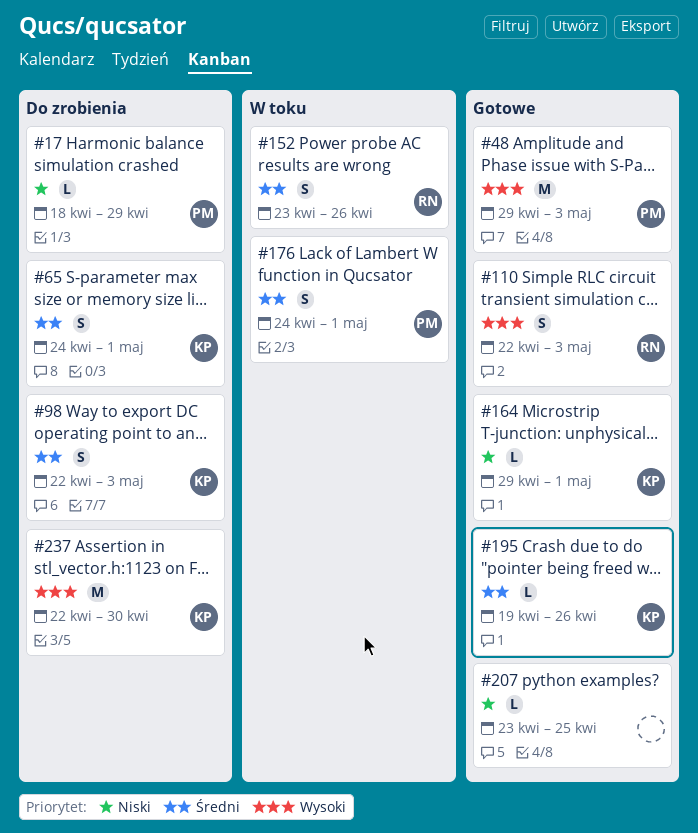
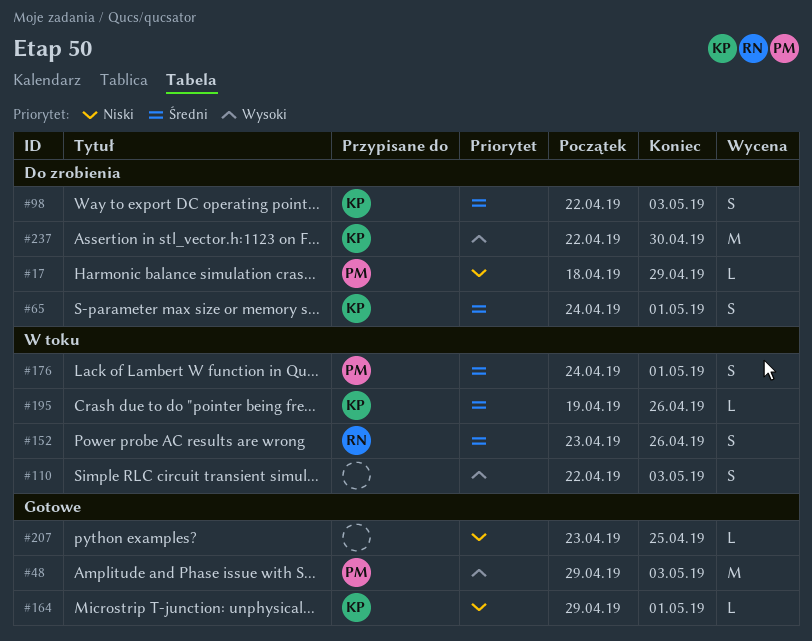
#110, status: Gotowe -> W toku
#110, owner: RN -> none
#195, status: Gotowe -> W toku

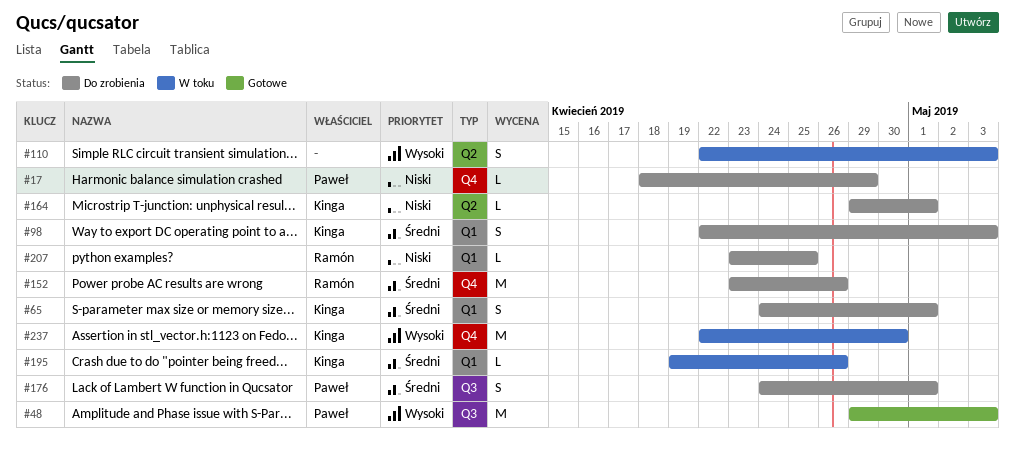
#152, status: W toku -> Do zrobienia
#152, estimate: S -> M
#164, status: Gotowe -> Do zrobienia
#176, status: W toku -> Do zrobienia
#207, status: Gotowe -> Do zrobienia
#207, owner: none -> Ramón
#237, status: Do zrobienia -> W toku

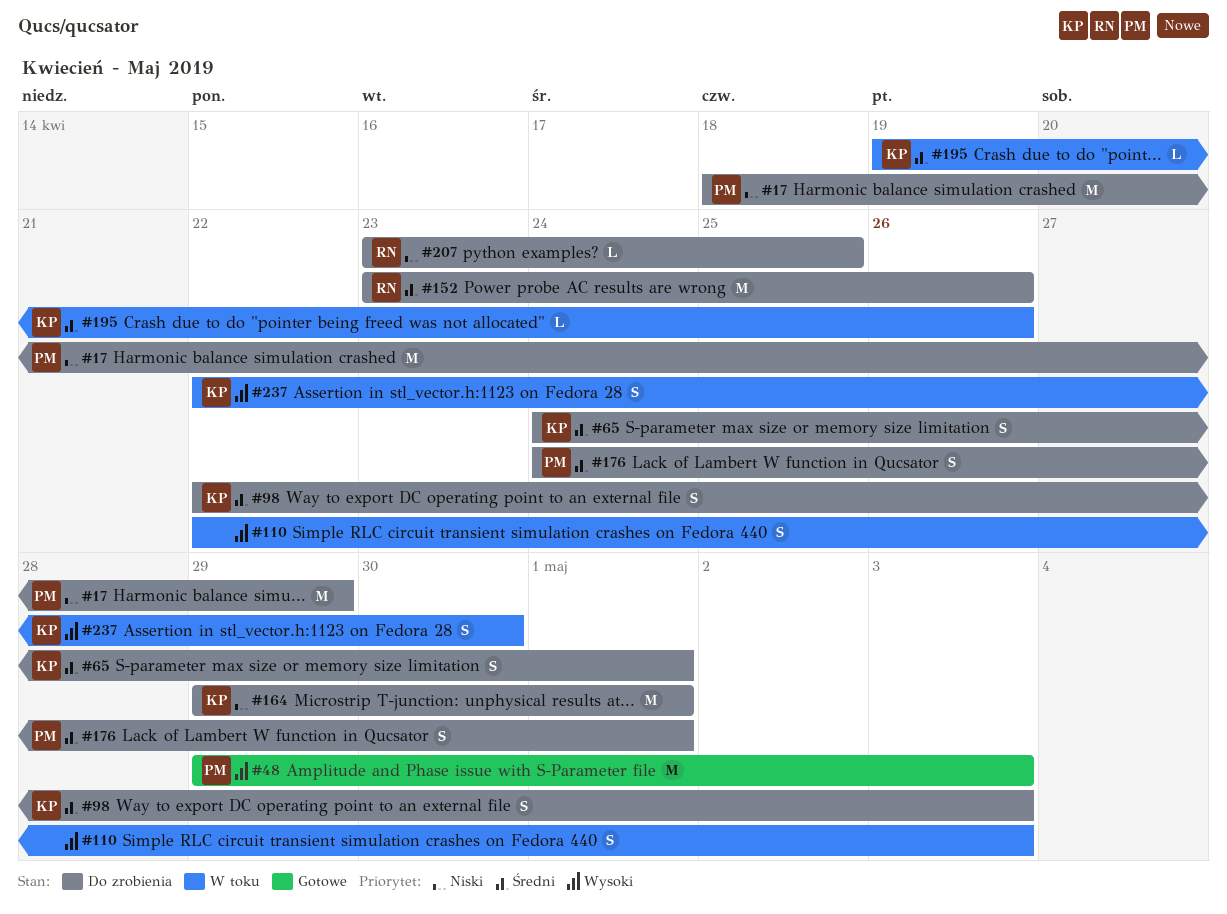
#17, estimate: L -> M
#164, estimate: L -> M
#237, estimate: M -> S

